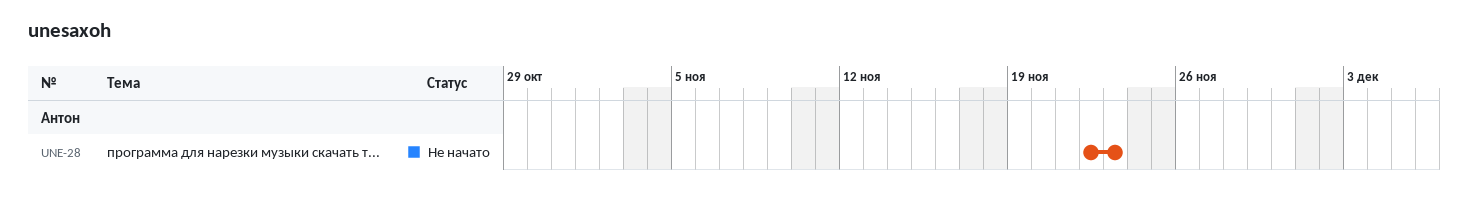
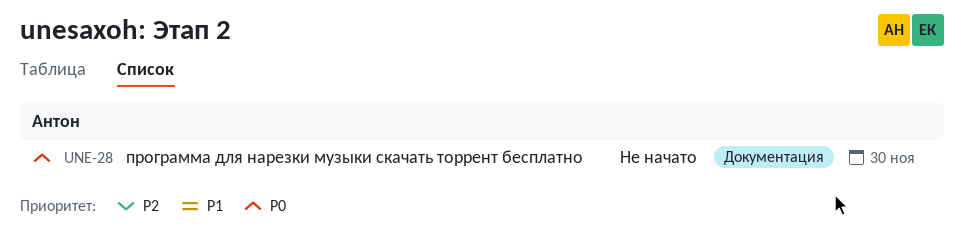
UNE-28, due: Nov 23 -> Nov 30

